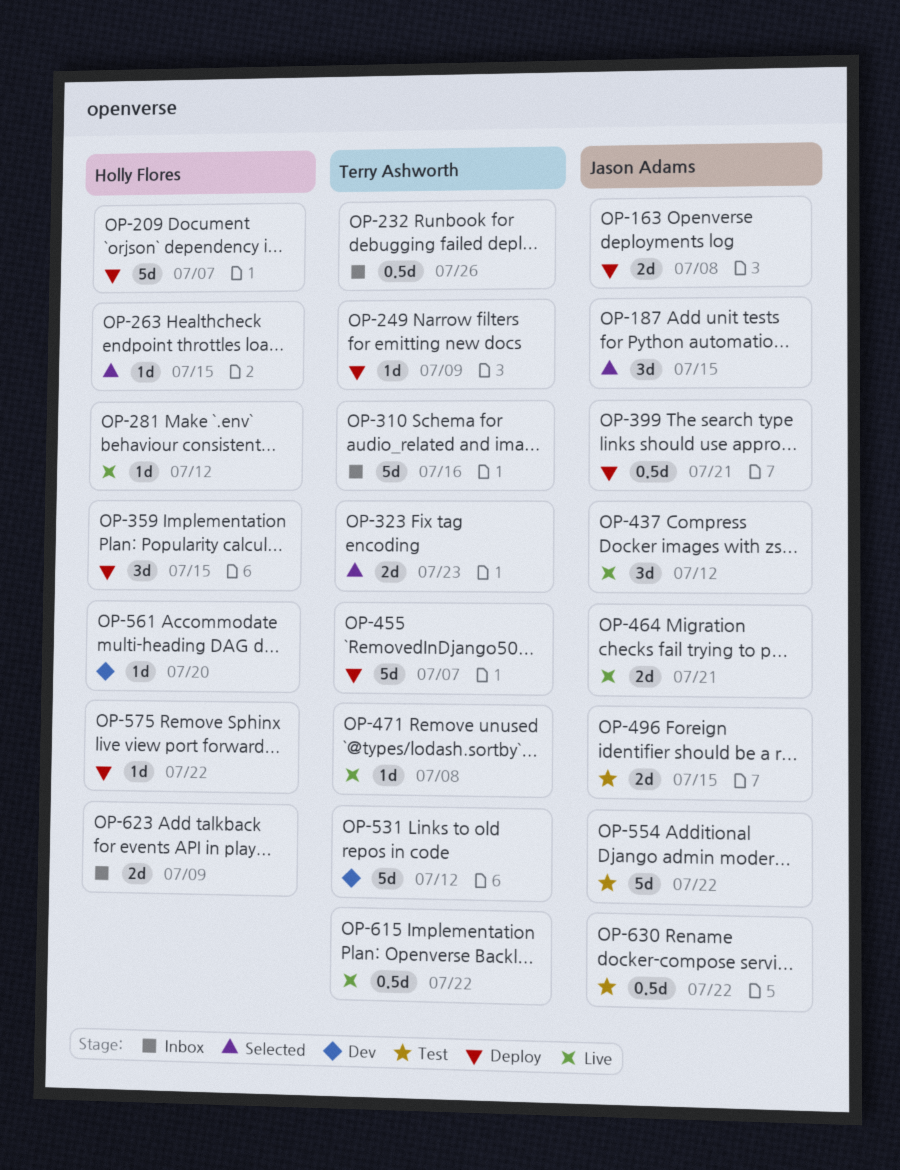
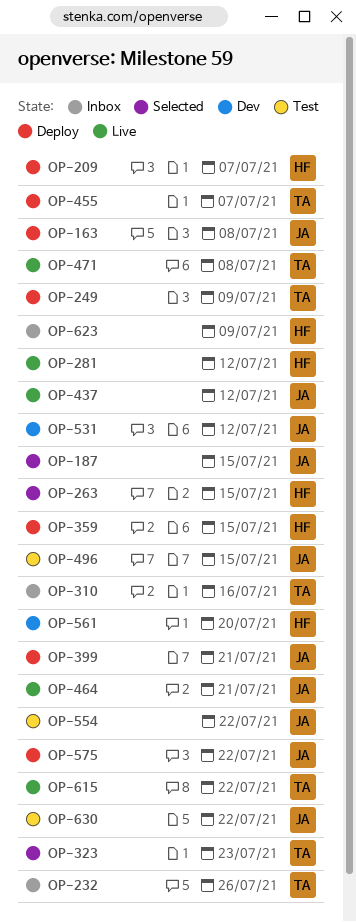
OP-531, owner: Terry Ashworth -> Jason Adams
OP-575, owner: Holly Flores -> Jason Adams

